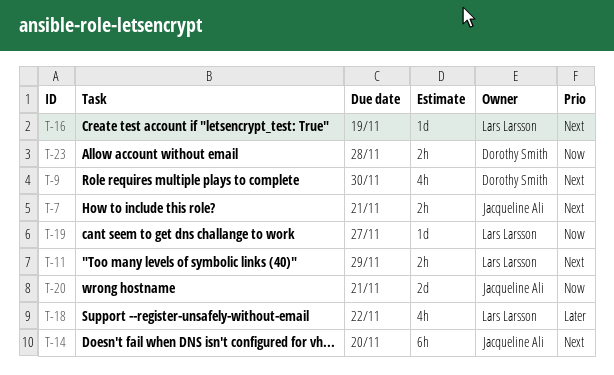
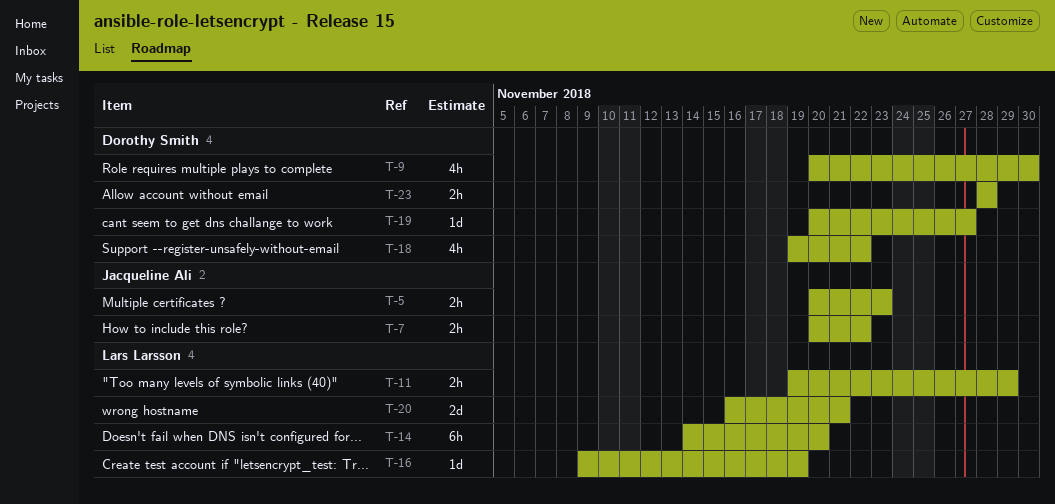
T-5: none -> present
T-7, due: Nov 21 -> Nov 22
T-14, owner: Jacqueline Ali -> Lars Larsson
T-18, owner: Lars Larsson -> Dorothy Smith
T-19, owner: Lars Larsson -> Dorothy Smith
T-20, owner: Jacqueline Ali -> Lars Larsson

